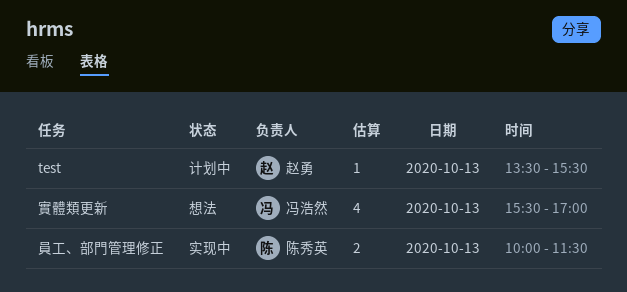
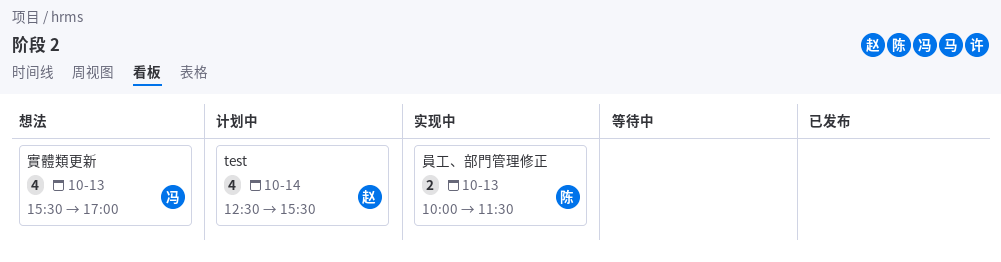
test, estimate: 1 -> 4
test, day: Oct 13 -> Oct 14
test, begins: 13:30 -> 12:30

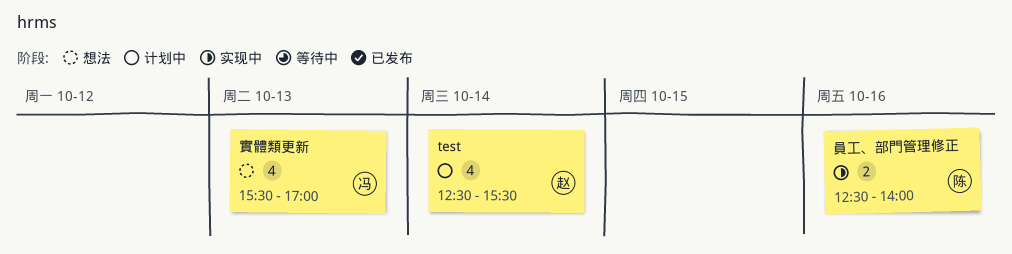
員工、部門管理修正, day: Oct 13 -> Oct 16
員工、部門管理修正, begins: 10:00 -> 12:30
員工、部門管理修正, ends: 11:30 -> 14:00

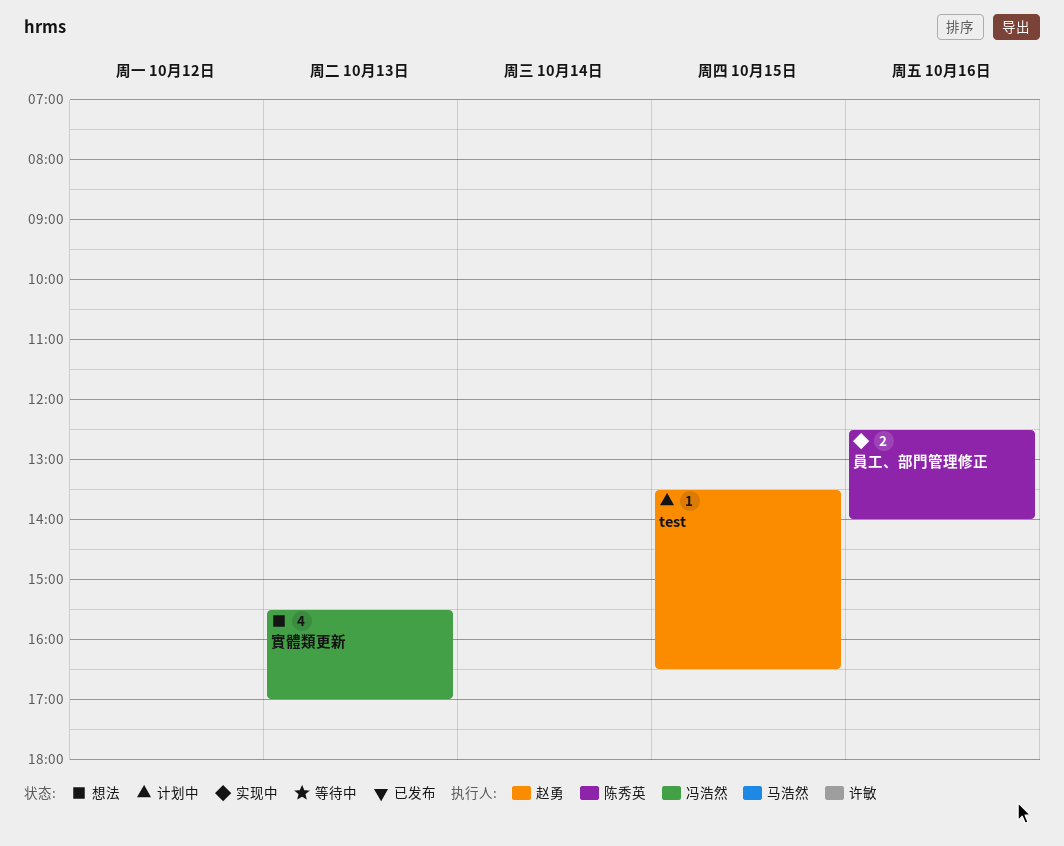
test, estimate: 4 -> 1
test, day: Oct 14 -> Oct 15
test, begins: 12:30 -> 13:30
test, ends: 15:30 -> 16:30

